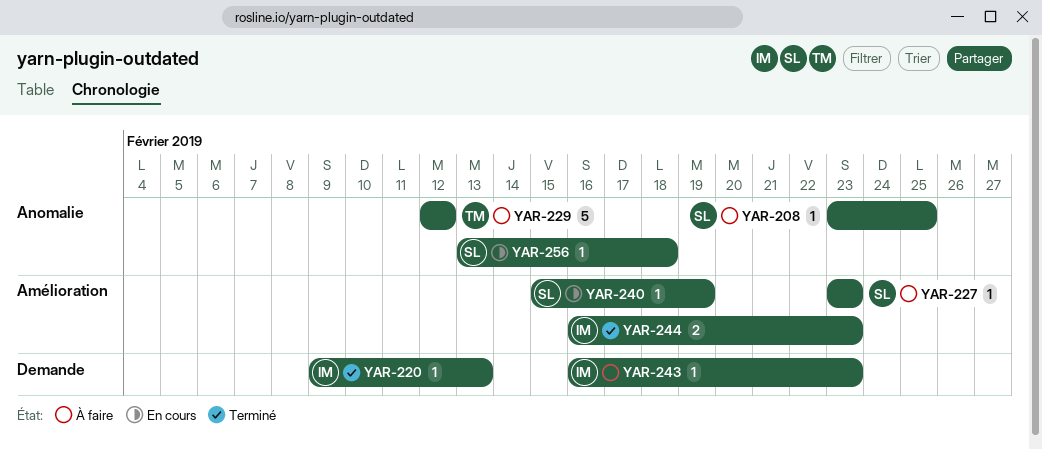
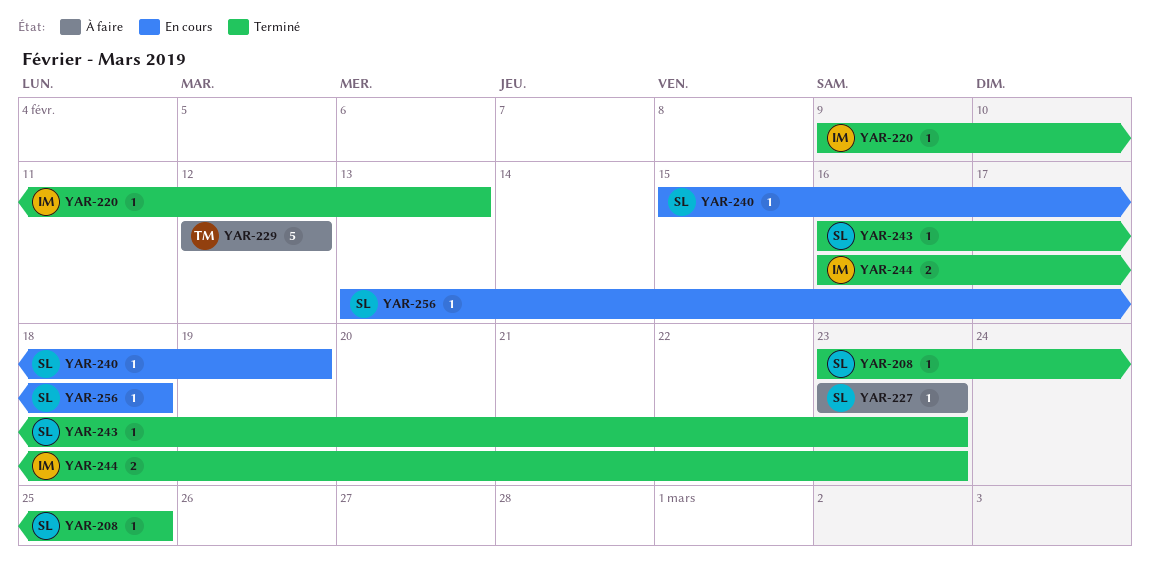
YAR-208, status: À faire -> Terminé
YAR-243, status: À faire -> Terminé
YAR-243, owner: IM -> SL

